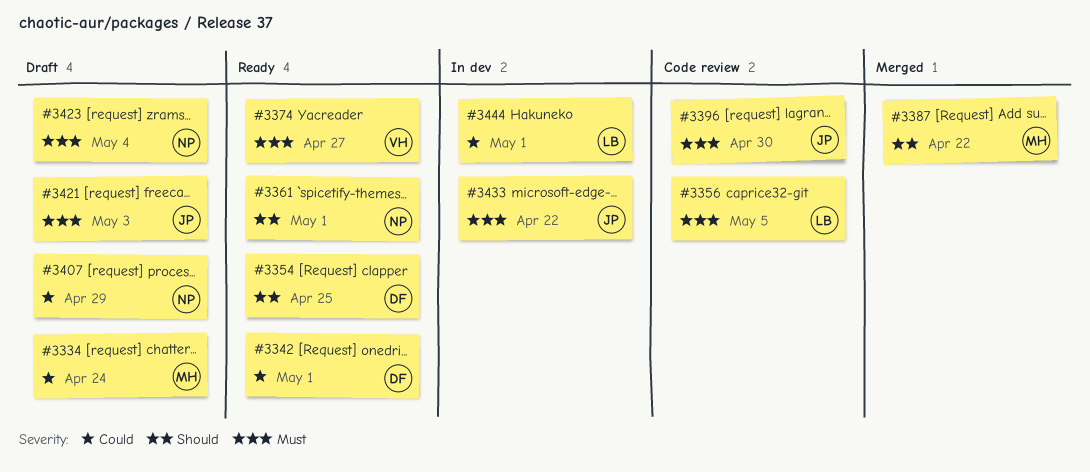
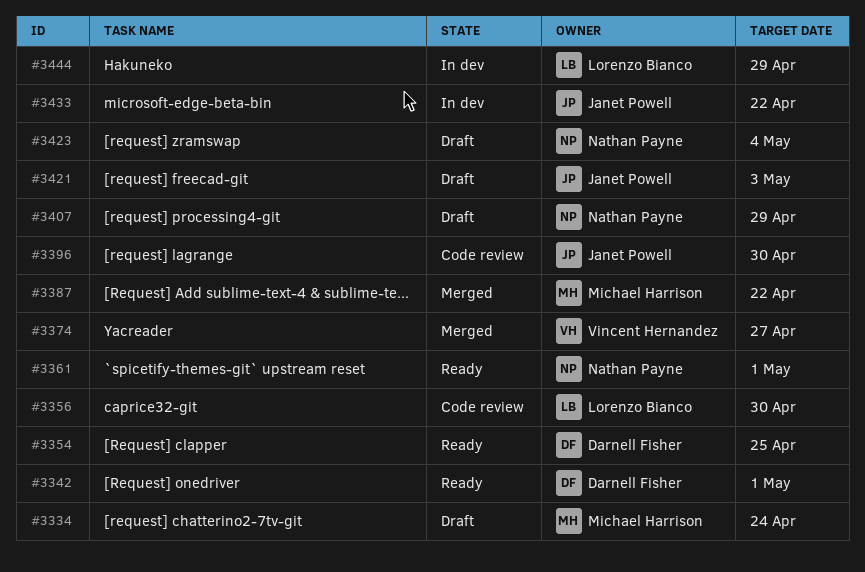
#3356, due: May 5 -> Apr 30
#3374, status: Ready -> Merged
#3444, due: May 1 -> Apr 29

